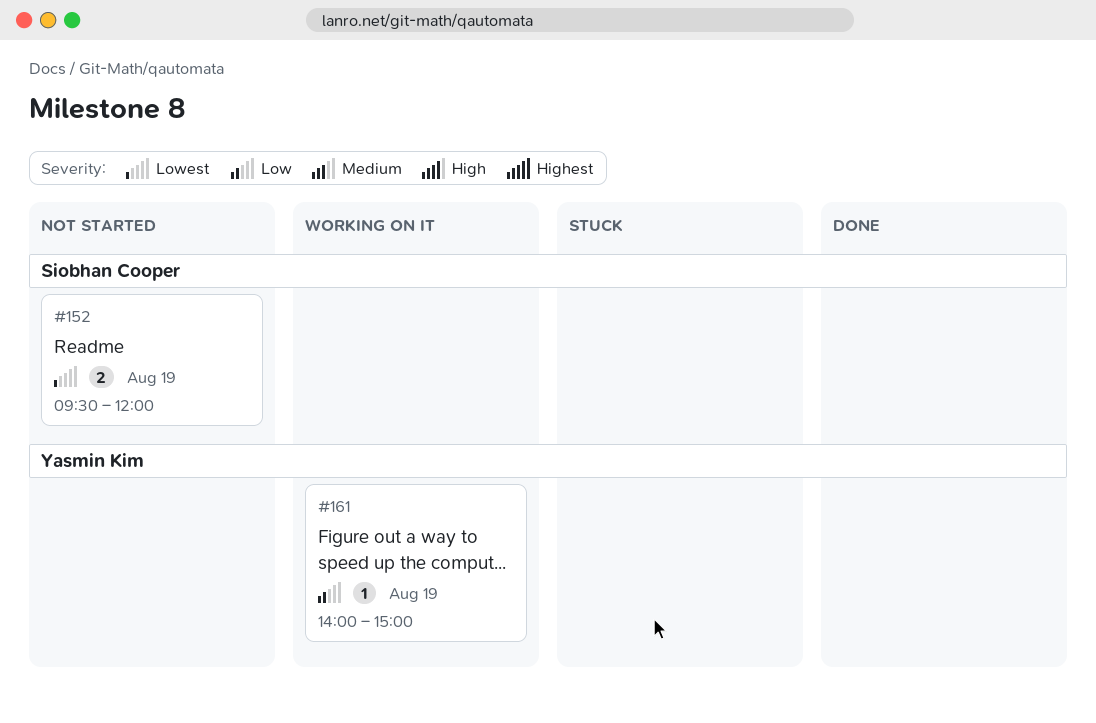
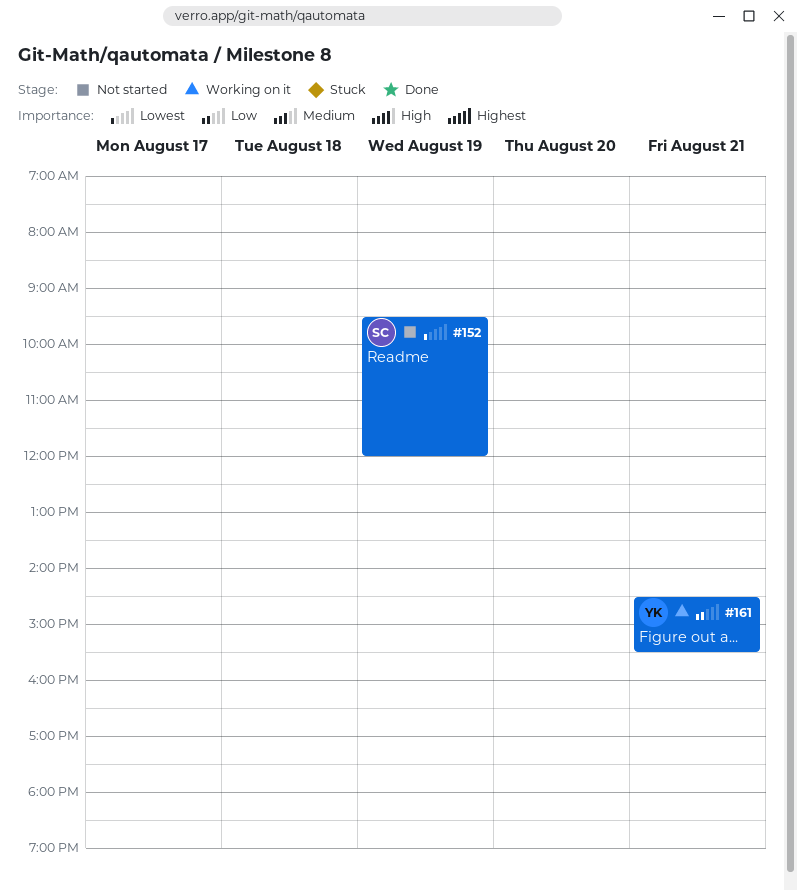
#161, day: Aug 19 -> Aug 21
#161, begins: 14:00 -> 14:30
#161, ends: 15:00 -> 15:30

